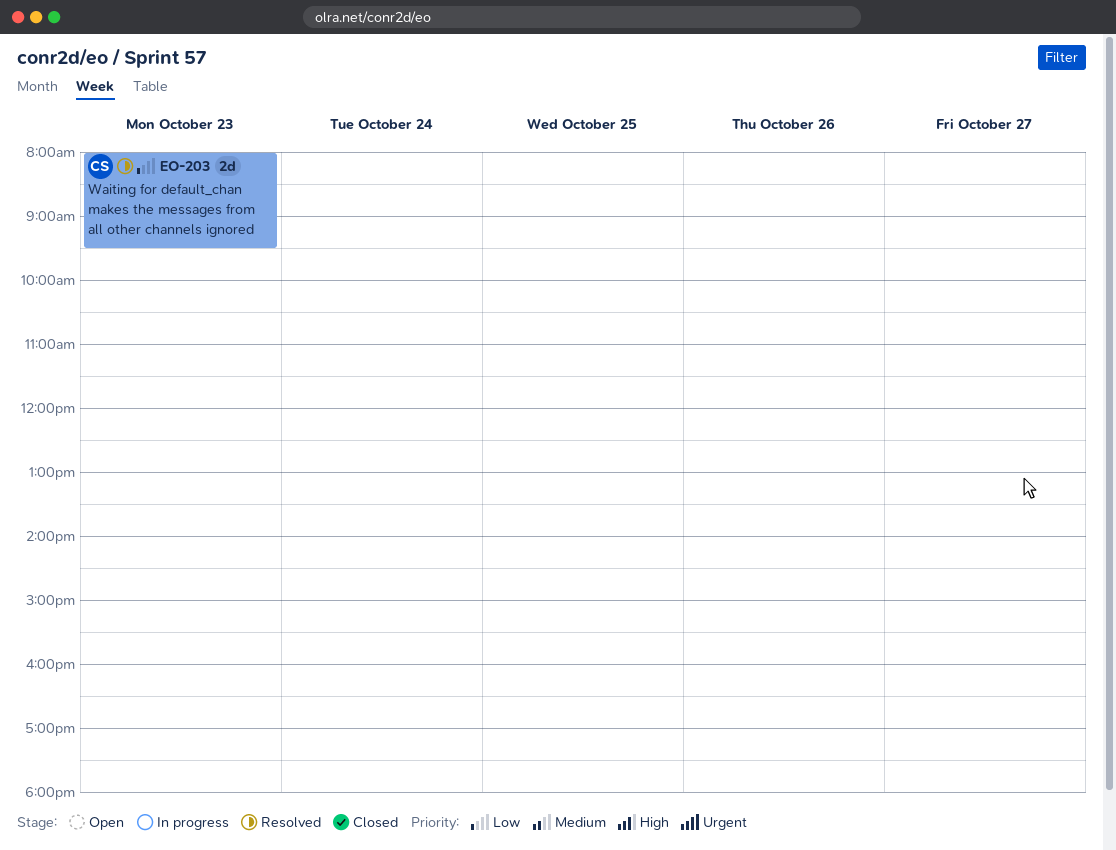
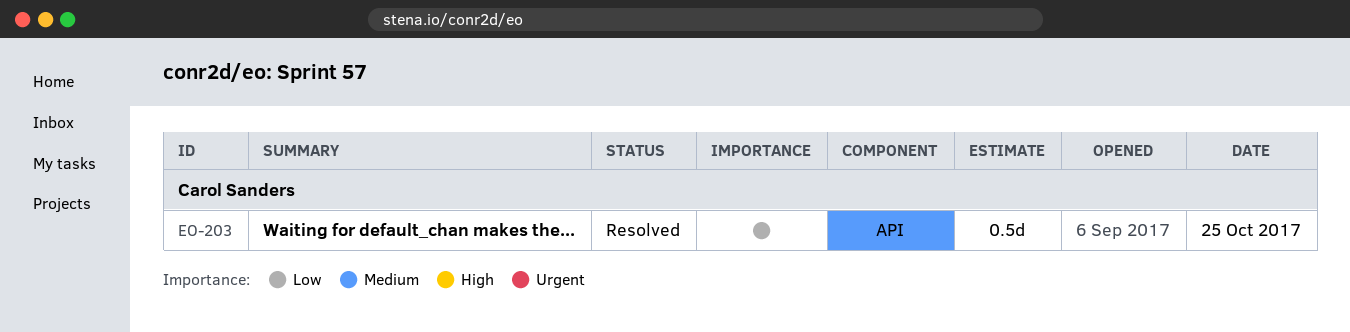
EO-203, estimate: 2d -> 0.5d
EO-203, day: Oct 23 -> Oct 25

